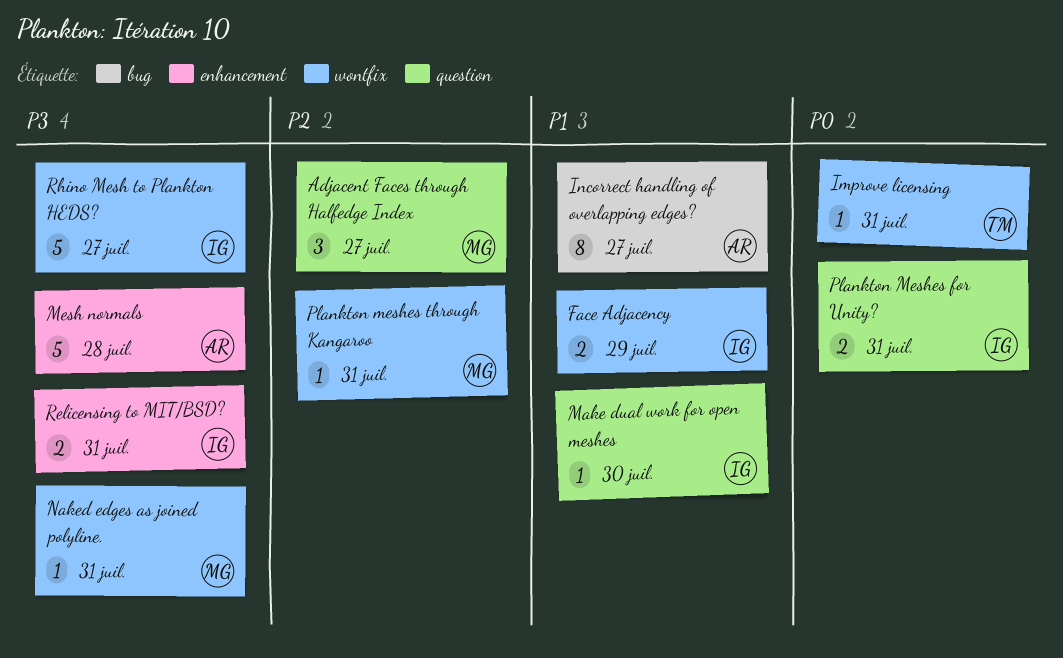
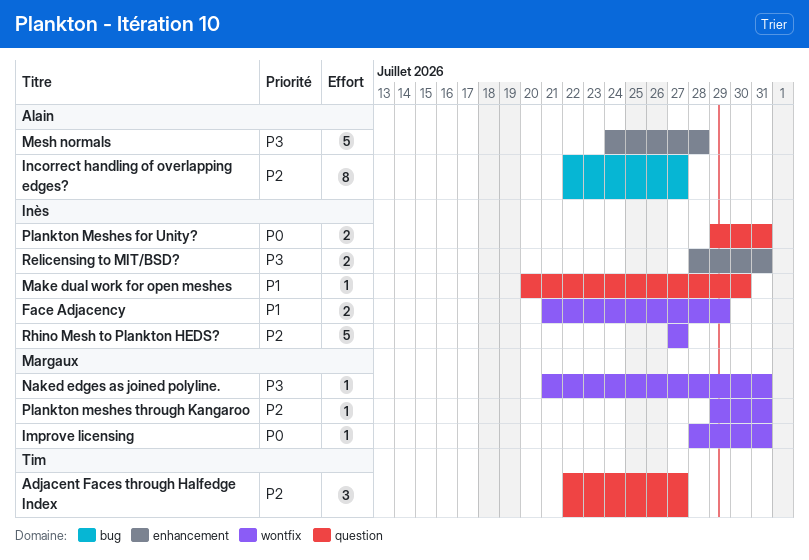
Adjacent Faces through Halfedge Index, owner: Margaux -> Tim
Improve licensing, owner: Tim -> Margaux
Incorrect handling of overlapping edges?, priority: P1 -> P2
Rhino Mesh to Plankton HEDS?, priority: P3 -> P2

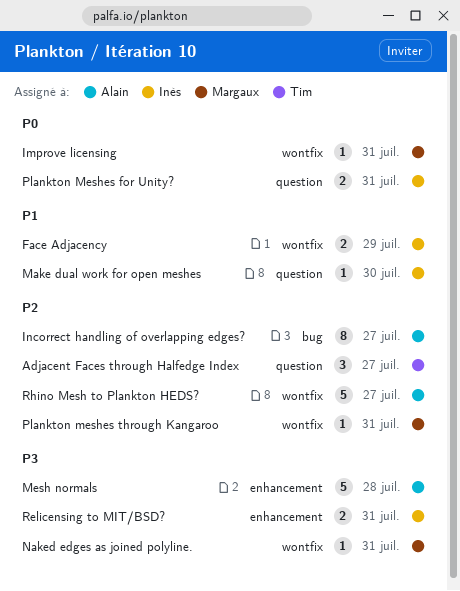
Rhino Mesh to Plankton HEDS?, owner: Inès -> Alain

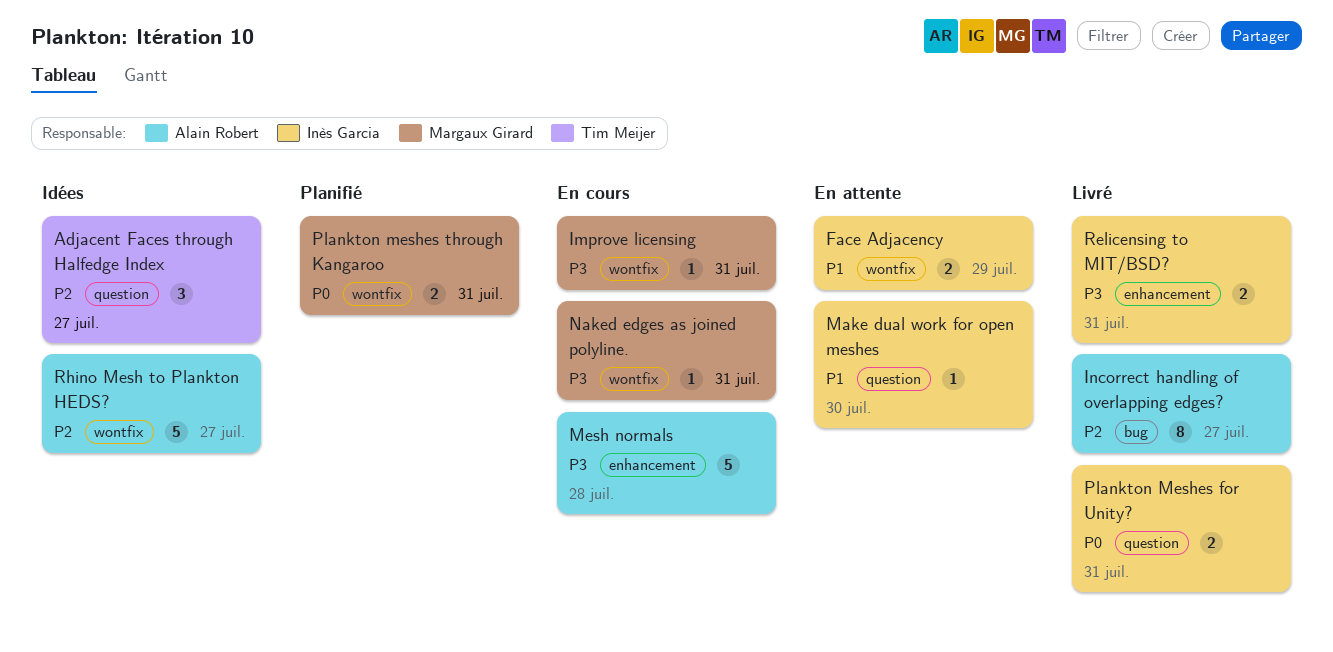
Improve licensing, priority: P0 -> P3
Plankton meshes through Kangaroo, priority: P2 -> P0
Plankton meshes through Kangaroo, estimate: 1 -> 2

